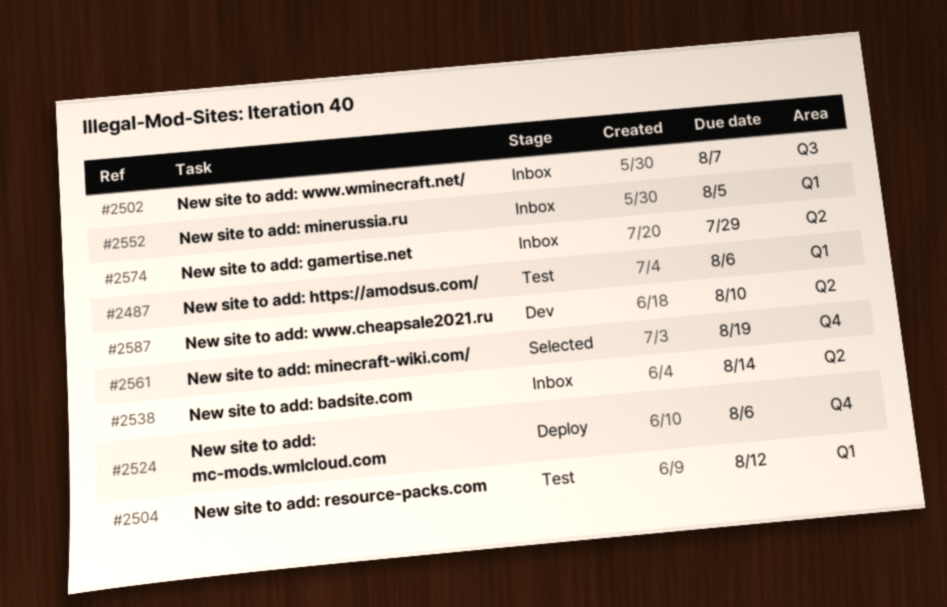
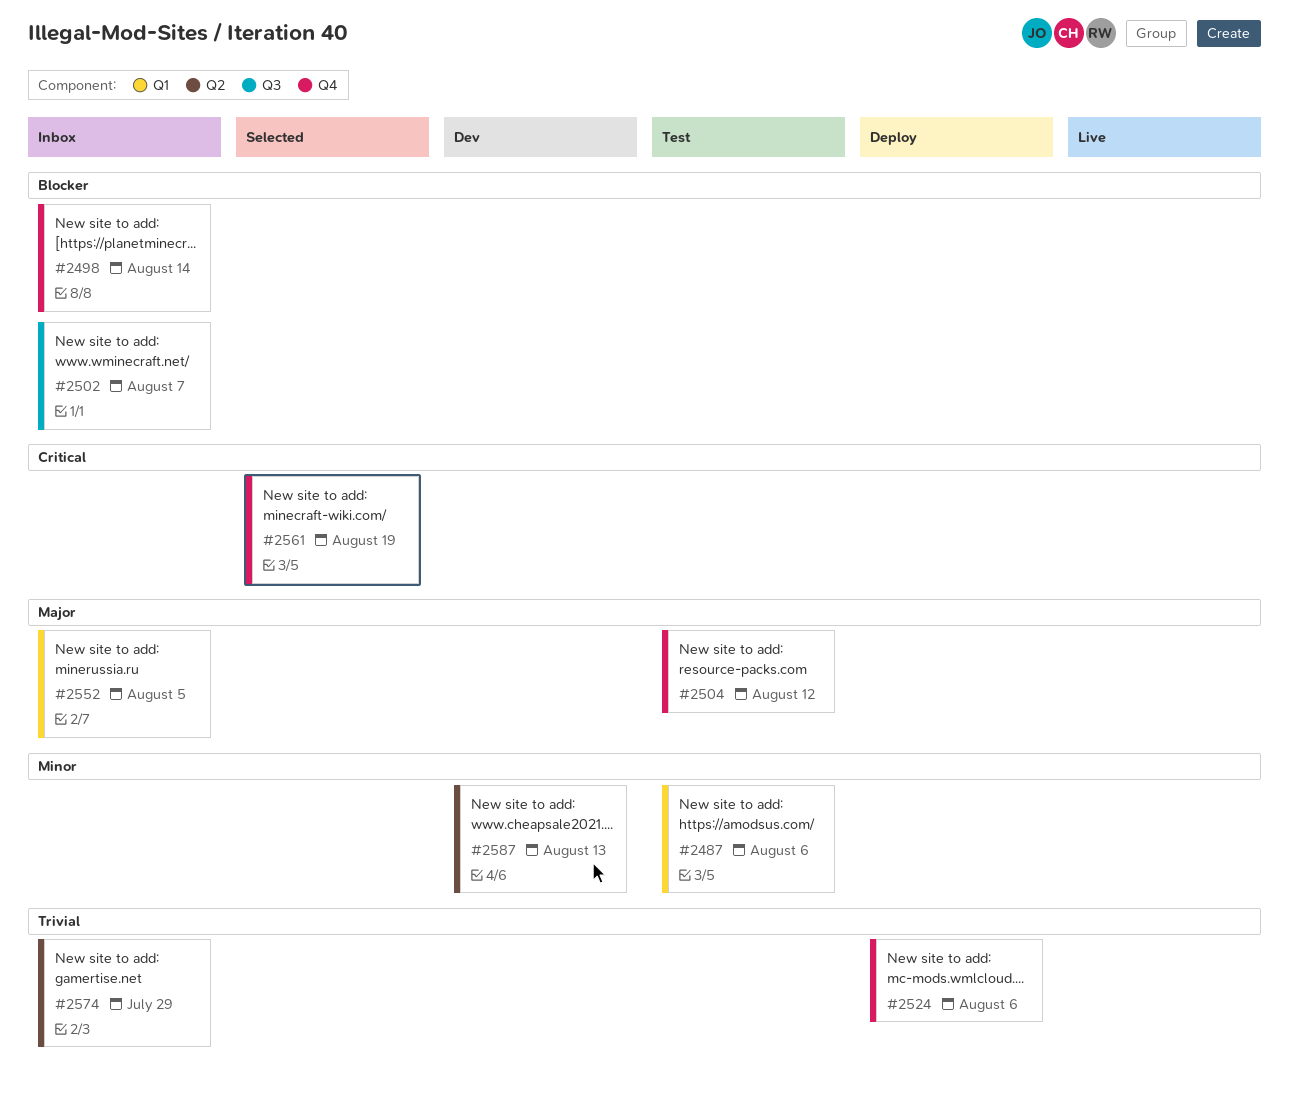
#2498: none -> present
#2504, label: Q1 -> Q4
#2538: present -> none
#2587, due: Aug 10 -> Aug 13

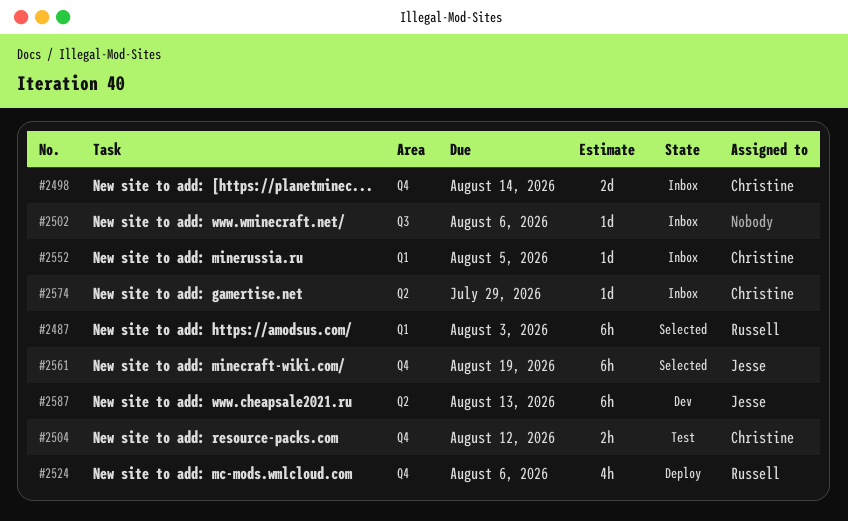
#2487, status: Test -> Selected
#2487, due: Aug 6 -> Aug 3
#2502, due: Aug 7 -> Aug 6

